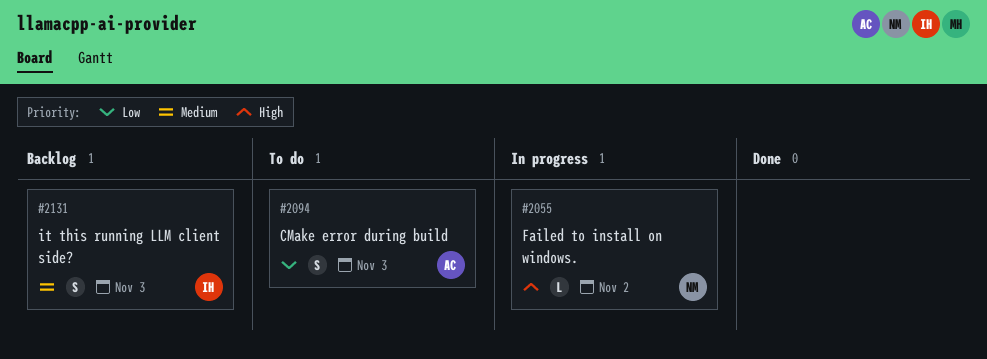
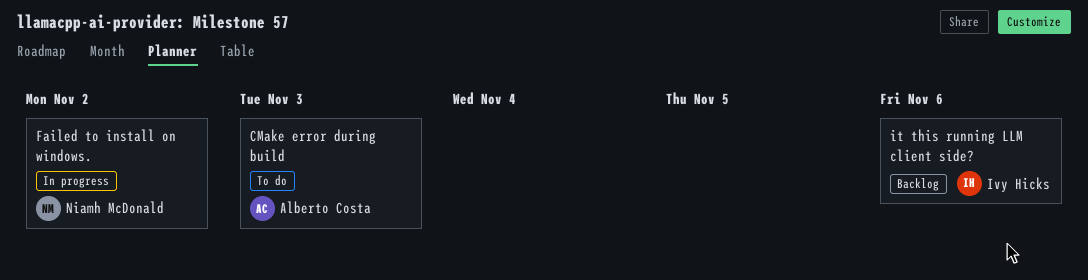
it this running LLM client side?, due: Nov 3 -> Nov 6

